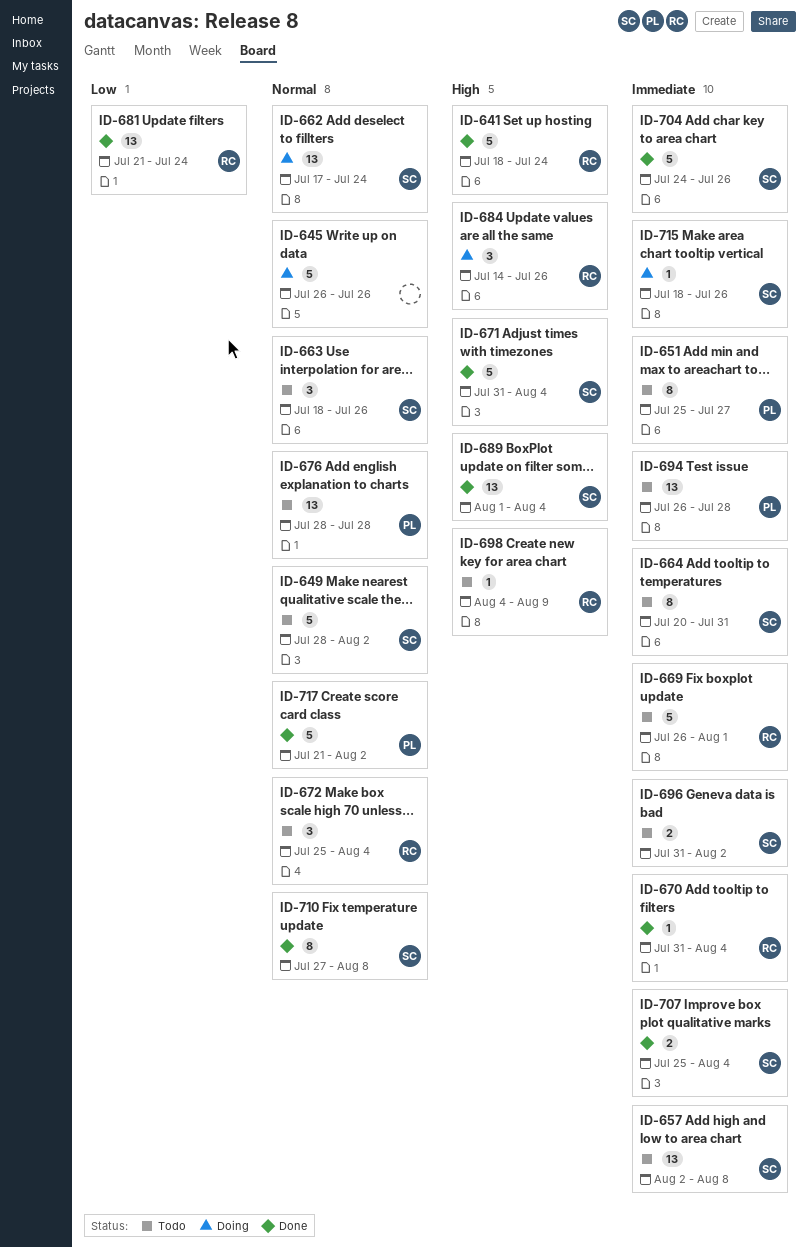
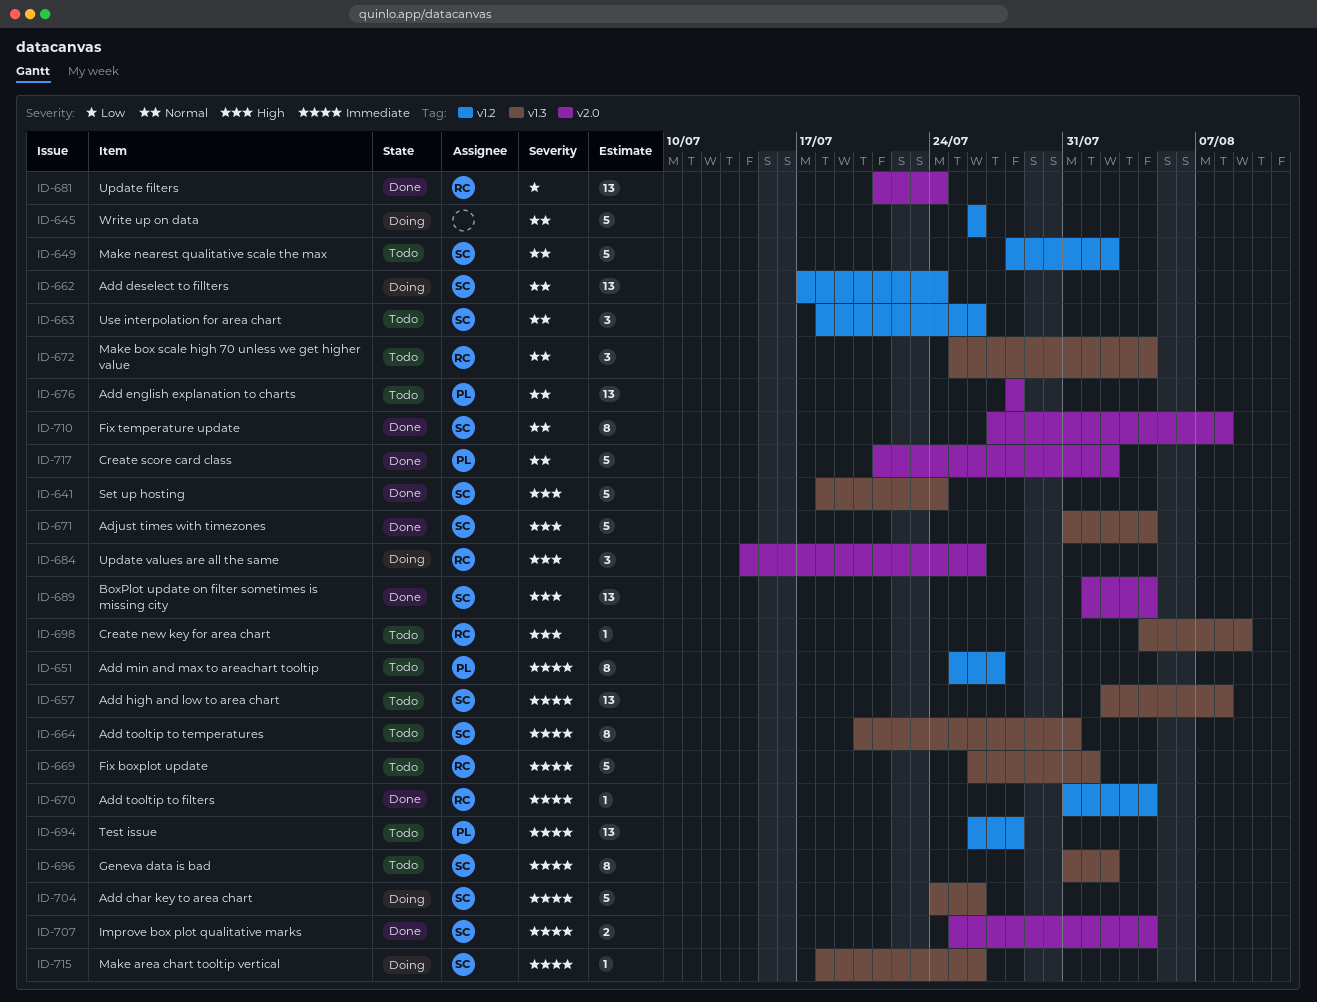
ID-641, owner: RC -> SC
ID-696, estimate: 2 -> 8
ID-704, status: Done -> Doing

